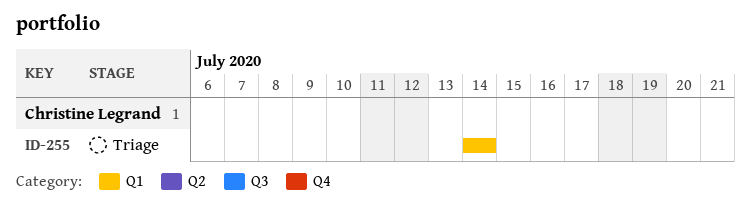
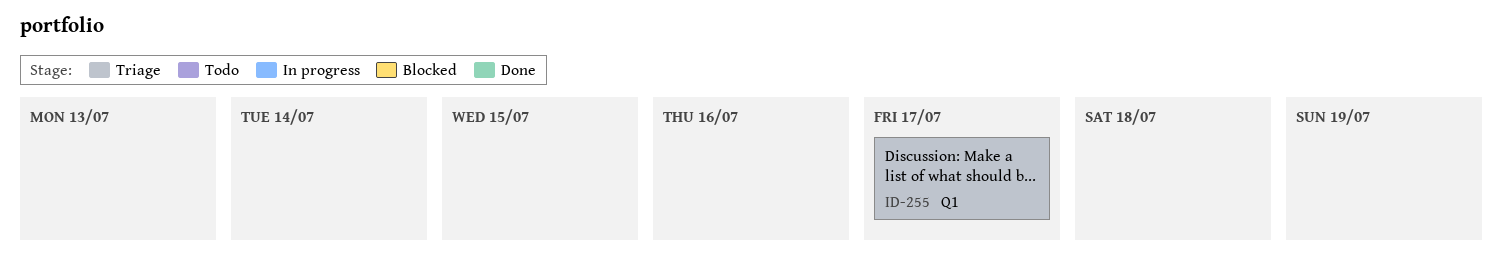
ID-255, due: Jul 14 -> Jul 17

